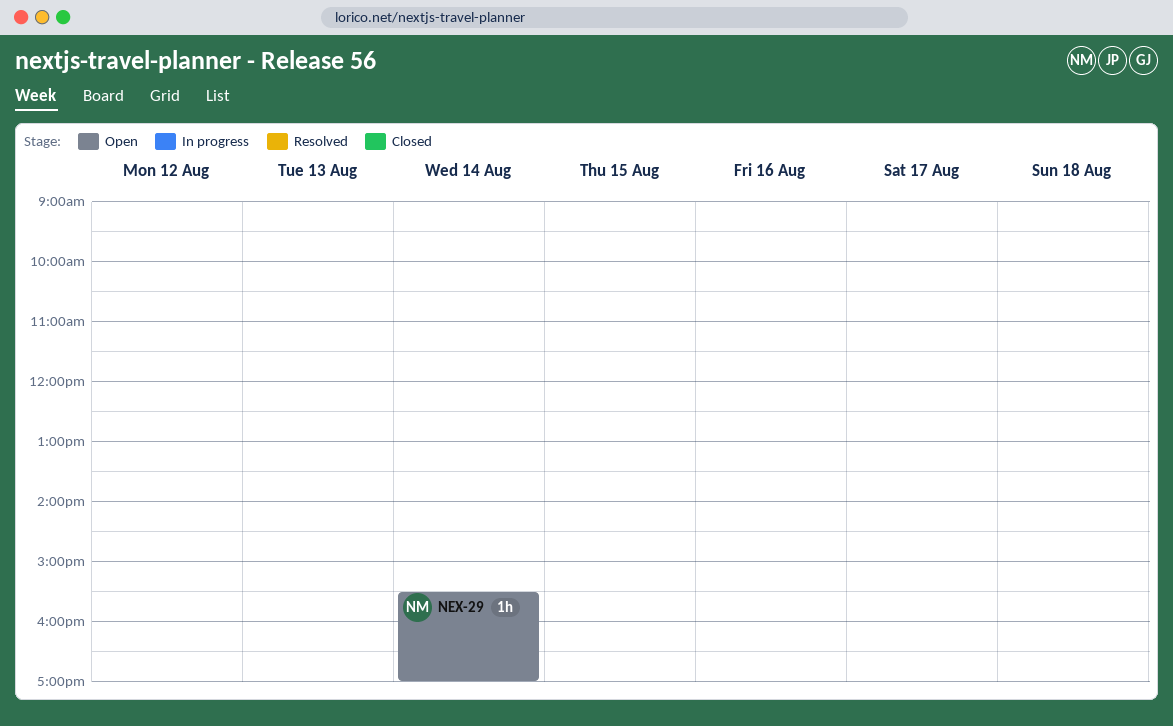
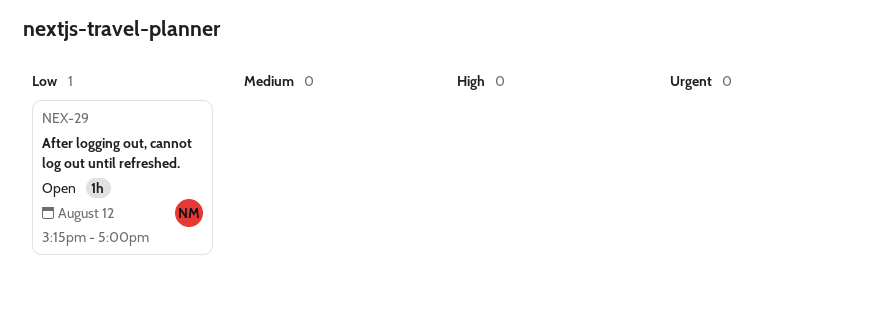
NEX-29, day: Aug 14 -> Aug 12
NEX-29, begins: 15:30 -> 15:15

